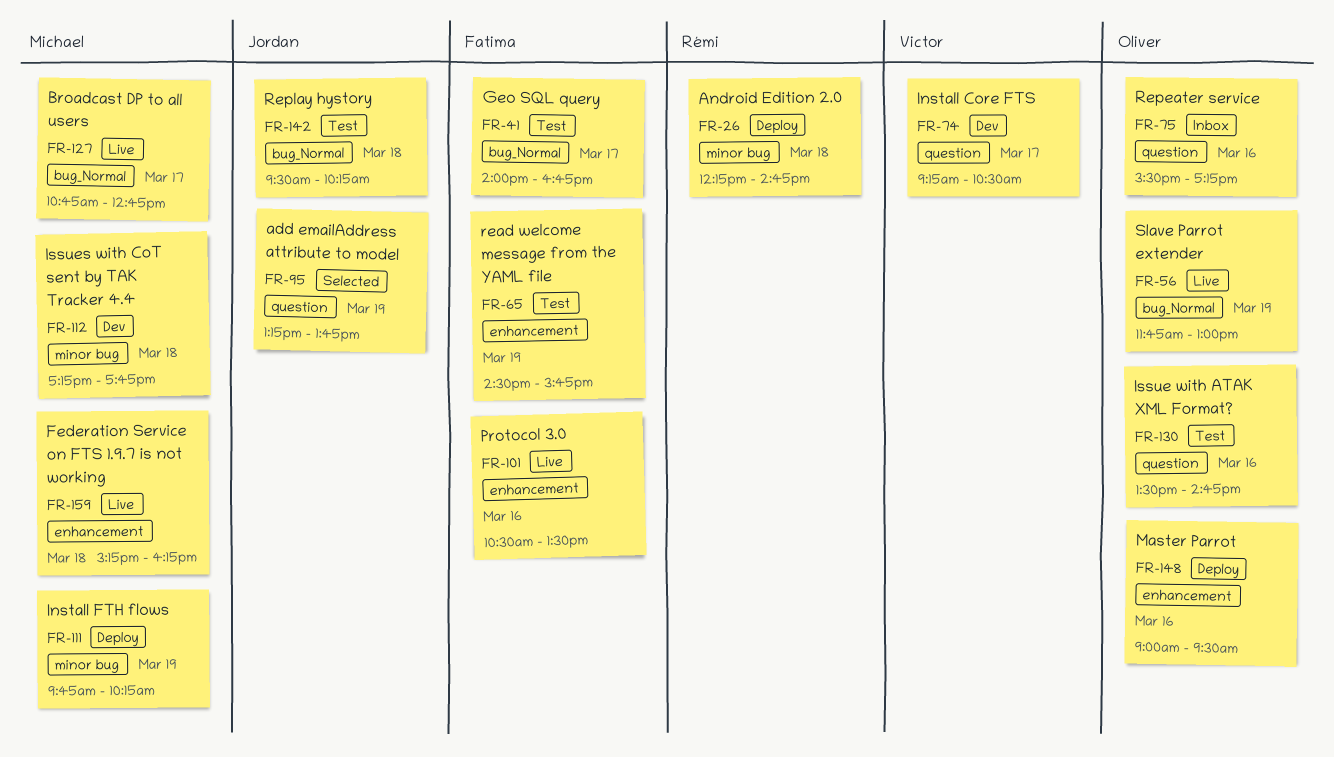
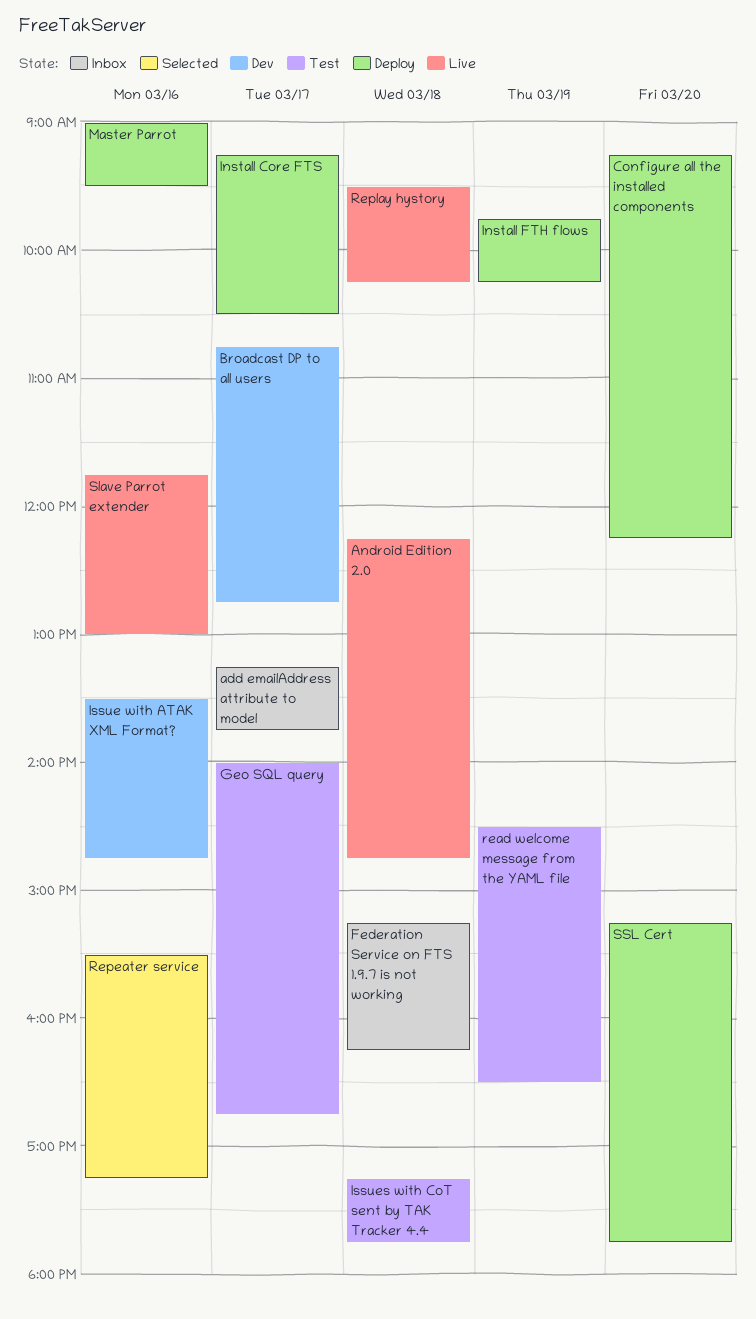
add emailAddress attribute to model, status: Selected -> Inbox
add emailAddress attribute to model, day: Mar 19 -> Mar 17
Android Edition 2.0, status: Deploy -> Live
Broadcast DP to all users, status: Live -> Dev
Configure all the installed components: none -> present
Federation Service on FTS 1.9.7 is not working, status: Live -> Inbox
Install Core FTS, status: Dev -> Deploy
Issue with ATAK XML Format?, status: Test -> Dev
Issues with CoT sent by TAK Tracker 4.4, status: Dev -> Test
Protocol 3.0: present -> none
read welcome message from the YAML file, ends: 15:45 -> 16:30
Repeater service, status: Inbox -> Selected
Replay hystory, status: Test -> Live
Slave Parrot extender, day: Mar 19 -> Mar 16
SSL Cert: none -> present

